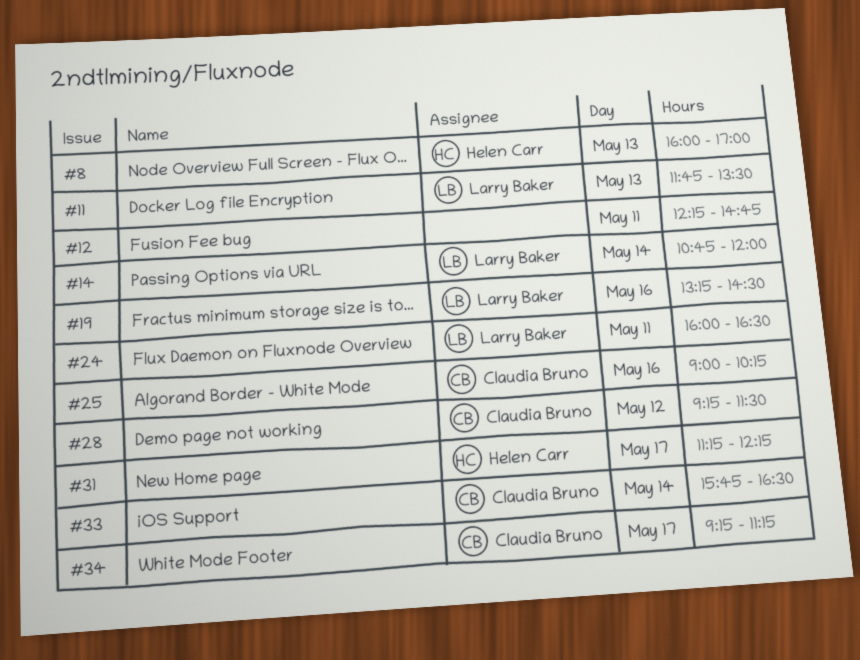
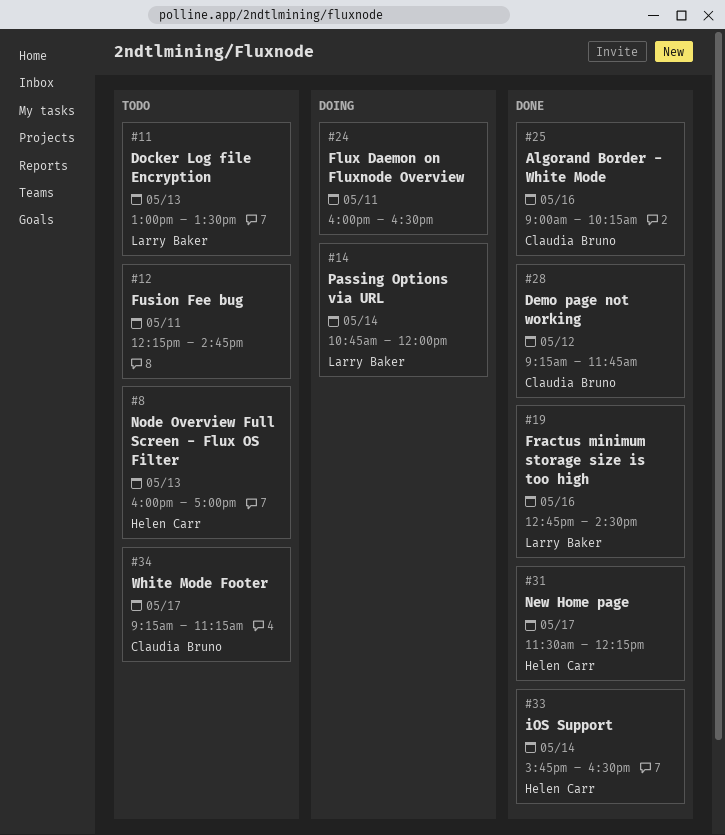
#11, begins: 11:45 -> 13:00
#19, begins: 13:15 -> 12:45
#24, owner: Larry Baker -> none
#28, ends: 11:30 -> 11:45
#31, begins: 11:15 -> 11:30
#33, owner: Claudia Bruno -> Helen Carr

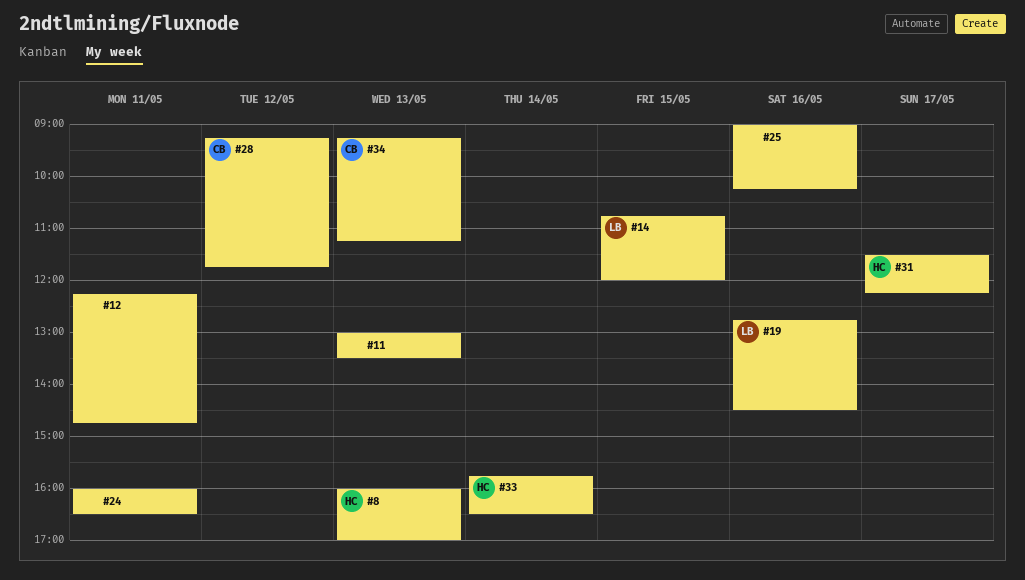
#11, owner: Larry Baker -> none
#14, day: May 14 -> May 15
#25, owner: Claudia Bruno -> none
#34, day: May 17 -> May 13

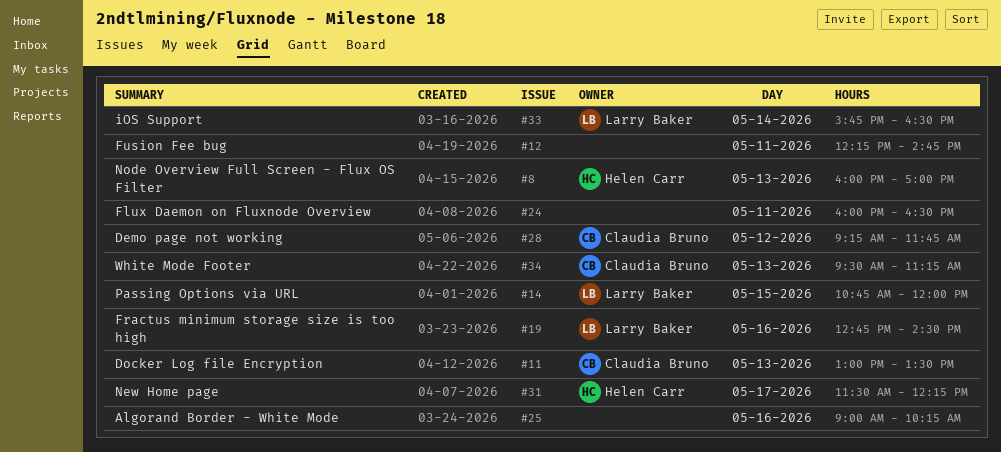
#11, owner: none -> Claudia Bruno
#33, owner: Helen Carr -> Larry Baker
#34, begins: 09:15 -> 09:30

